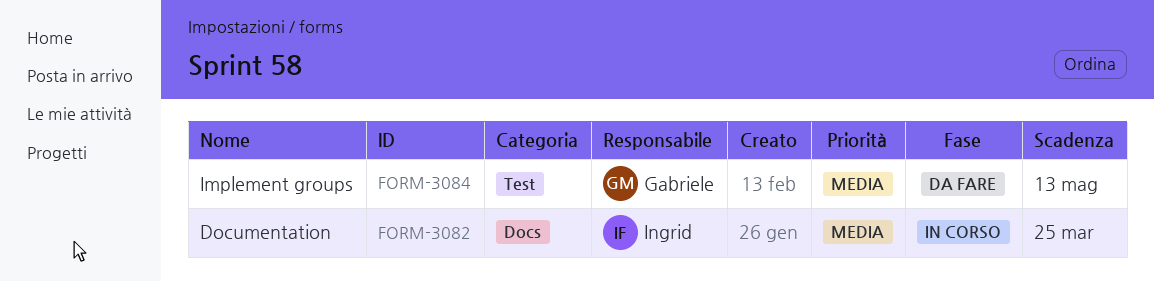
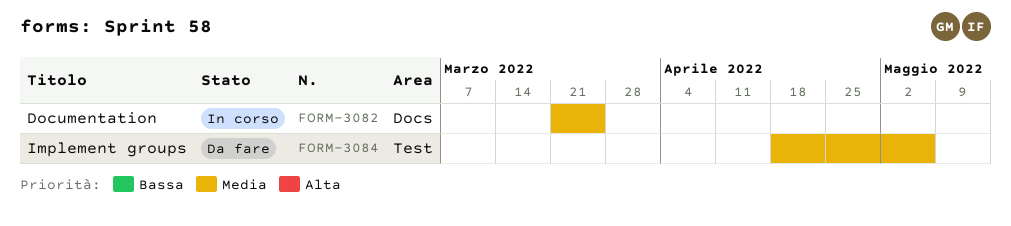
FORM-3084, due: May 13 -> May 6

